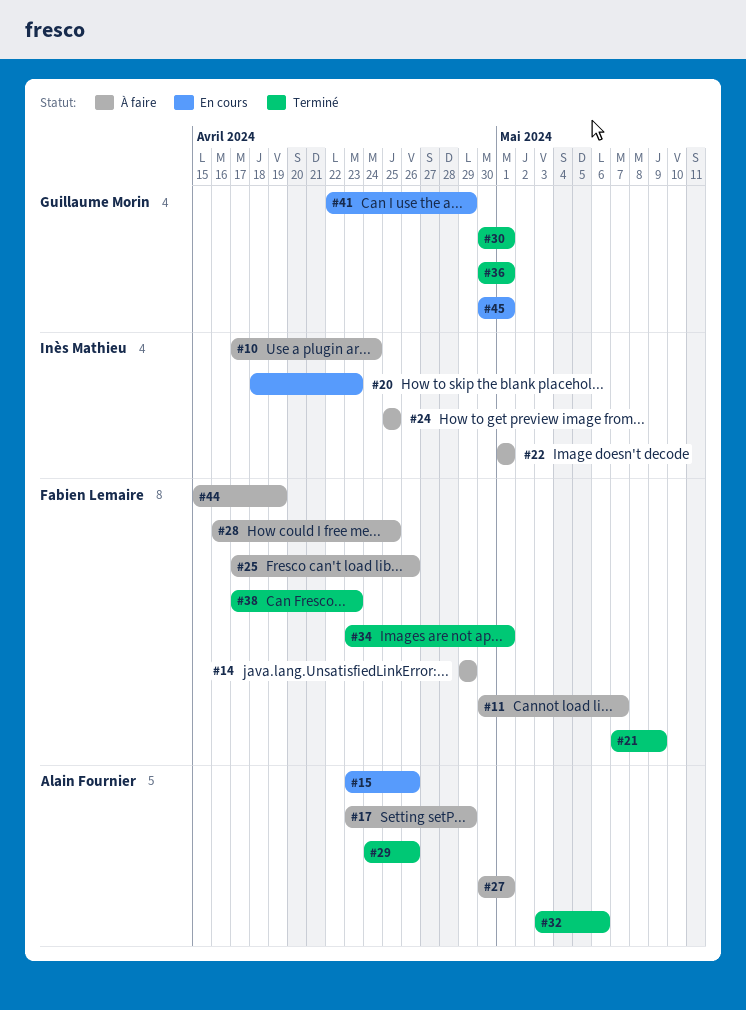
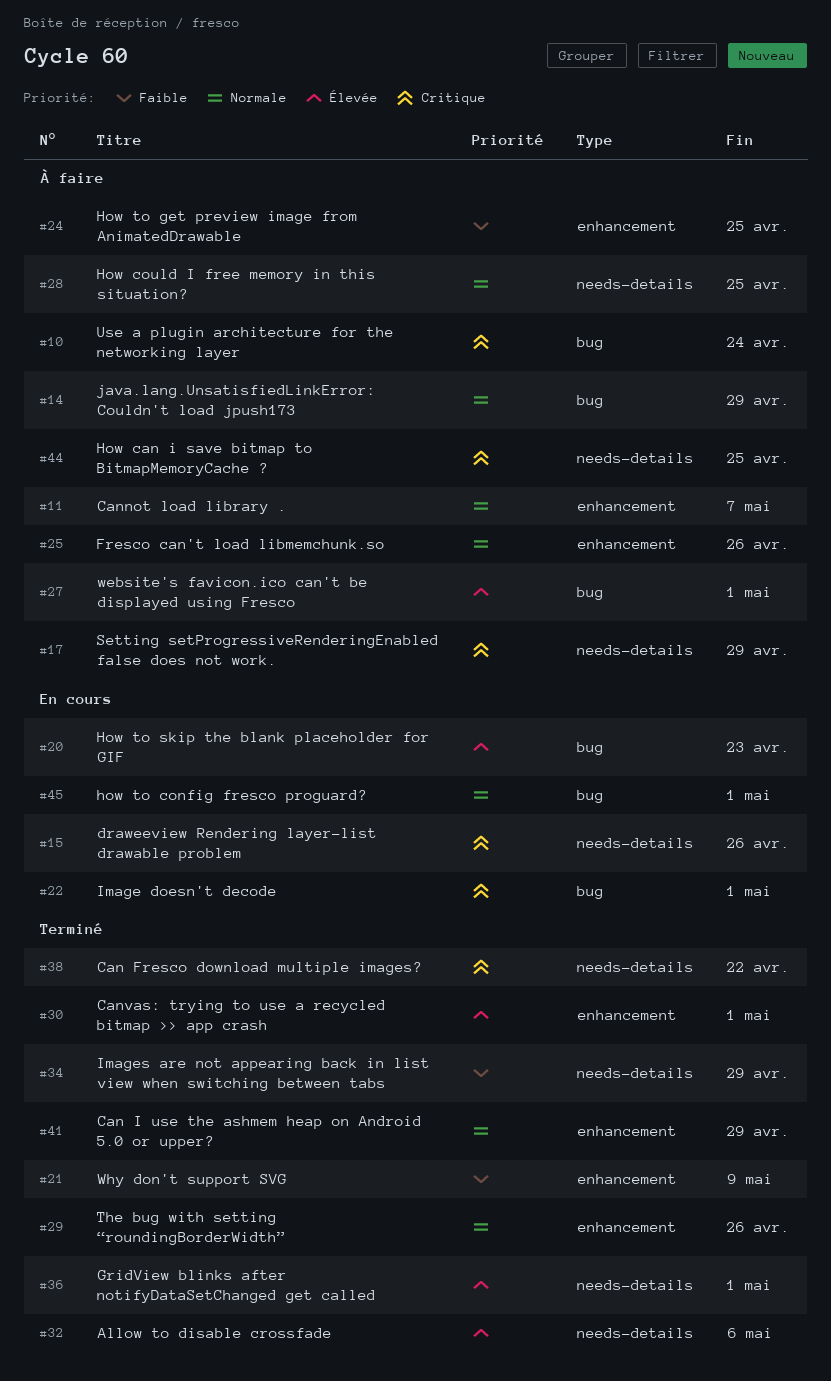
#22, status: À faire -> En cours
#34, due: May 1 -> Apr 29
#38, due: Apr 23 -> Apr 22
#41, status: En cours -> Terminé
#44, due: Apr 19 -> Apr 25

